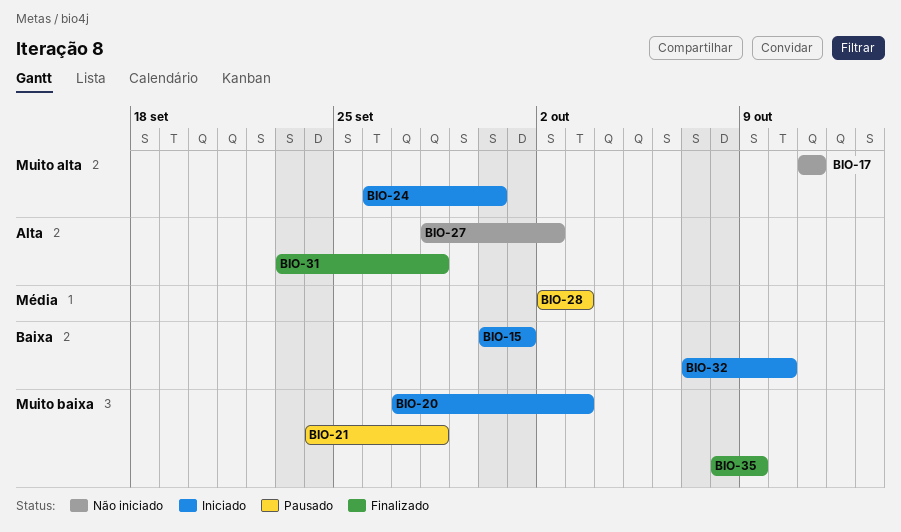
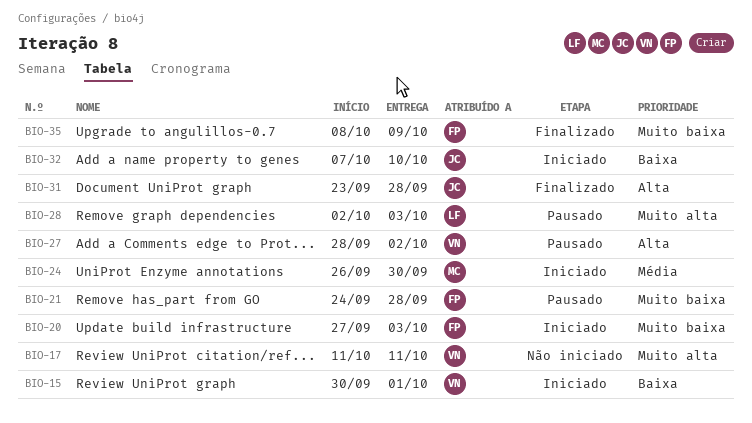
BIO-24, priority: Muito alta -> Média
BIO-27, status: Não iniciado -> Pausado
BIO-28, priority: Média -> Muito alta

